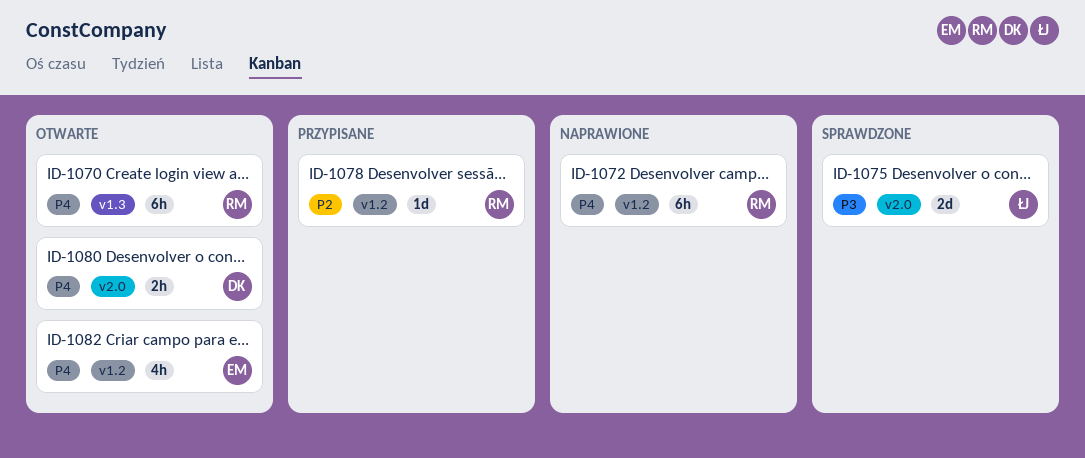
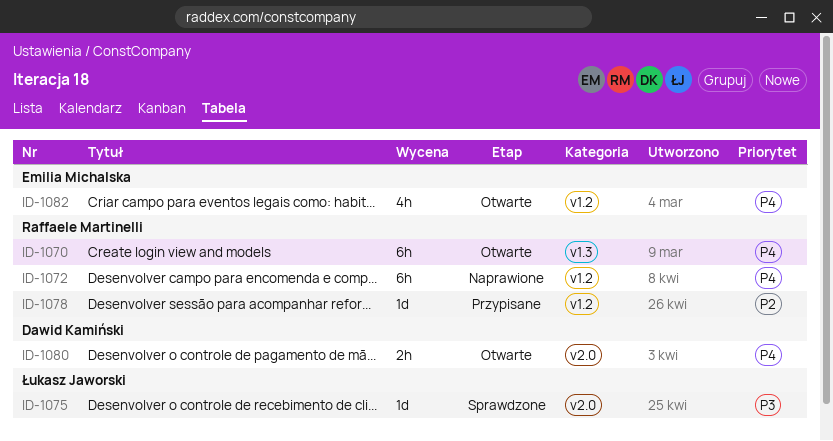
ID-1075, estimate: 2d -> 1d

